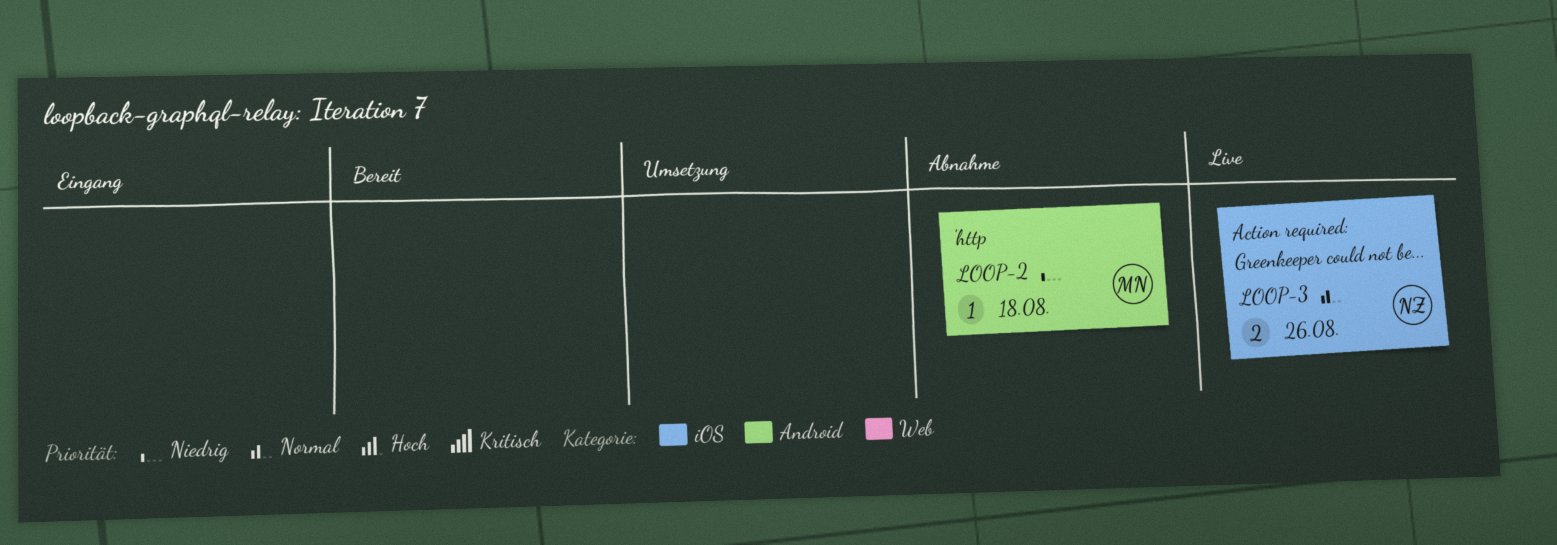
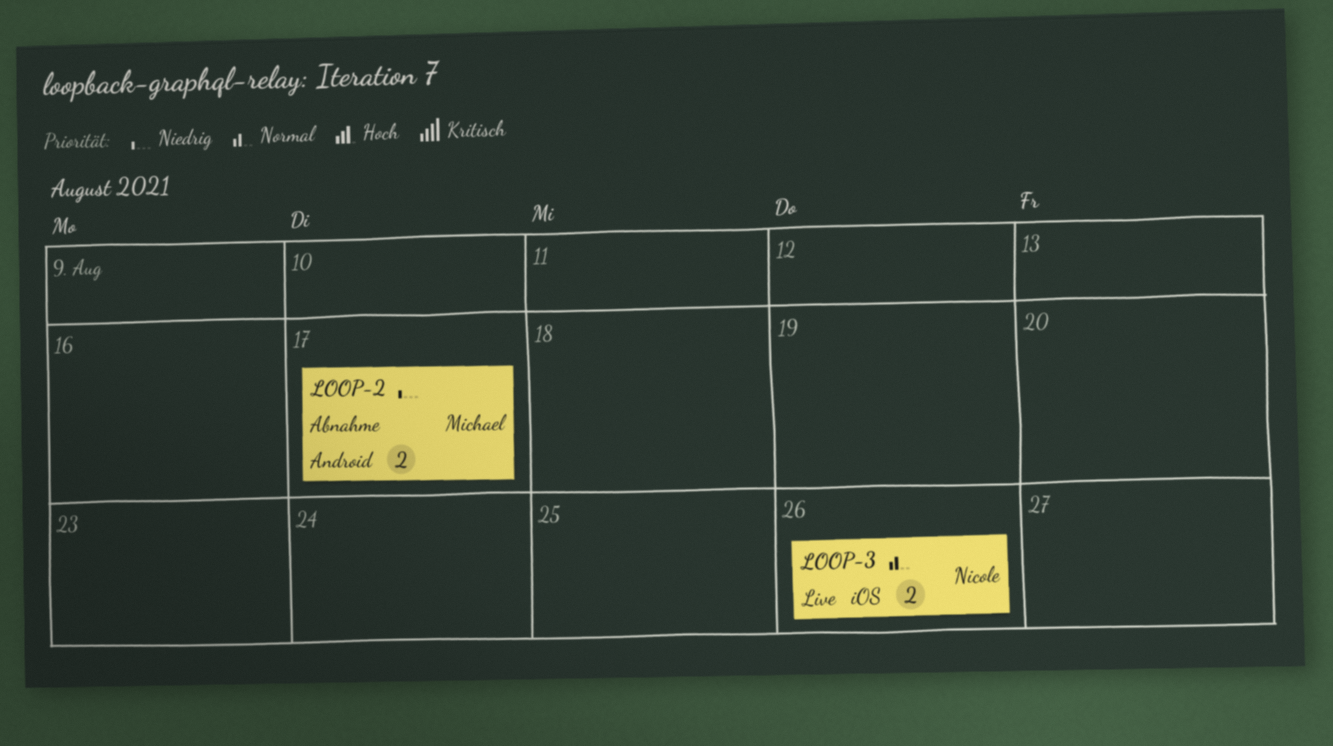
LOOP-2, estimate: 1 -> 2
LOOP-2, due: Aug 18 -> Aug 17

